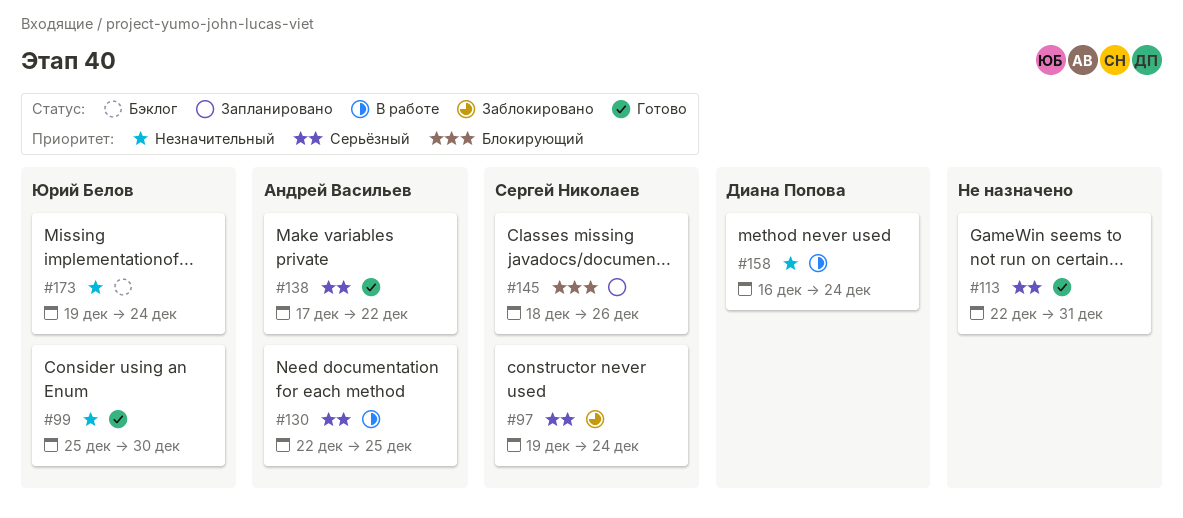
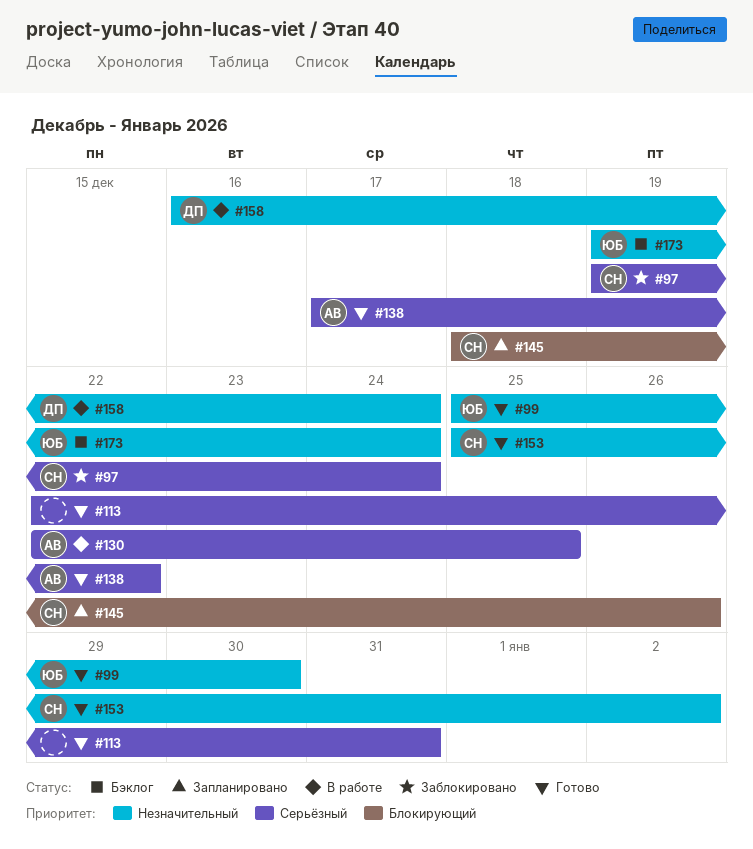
#153: none -> present

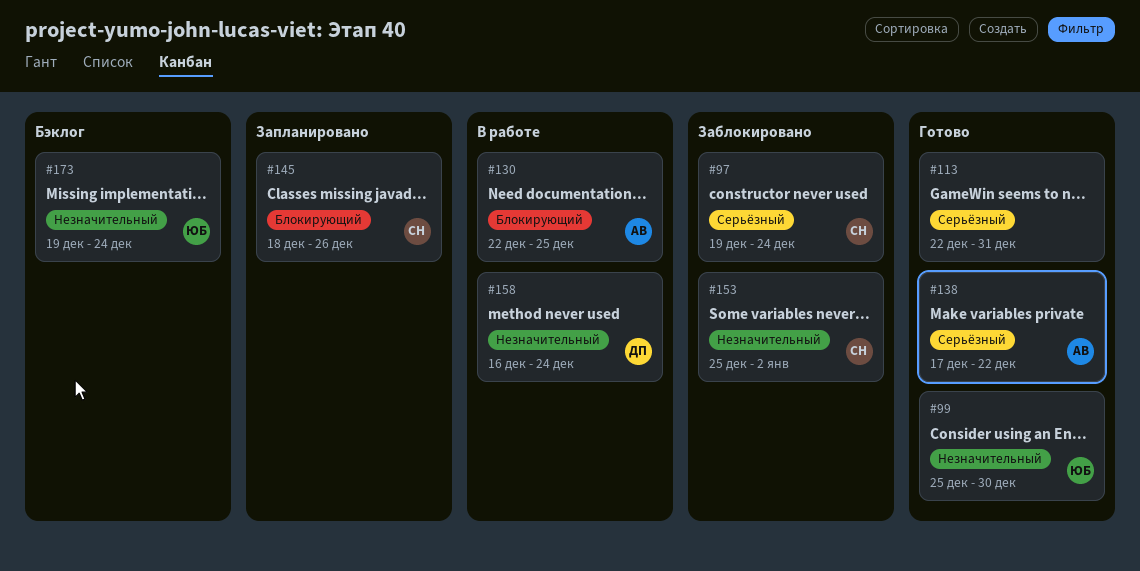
#130, priority: Серьёзный -> Блокирующий
#153, status: Готово -> Заблокировано

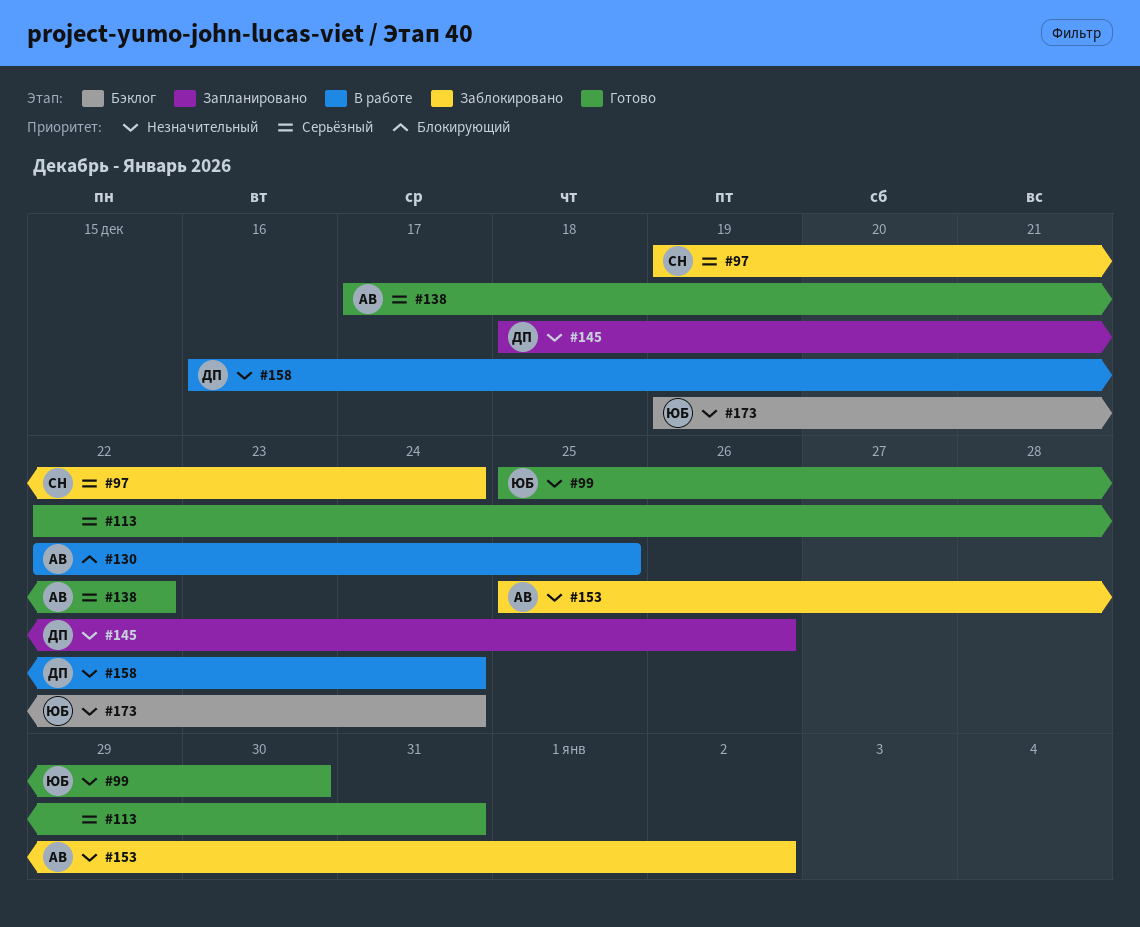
#145, owner: СН -> ДП
#145, priority: Блокирующий -> Незначительный
#153, owner: СН -> АВ

